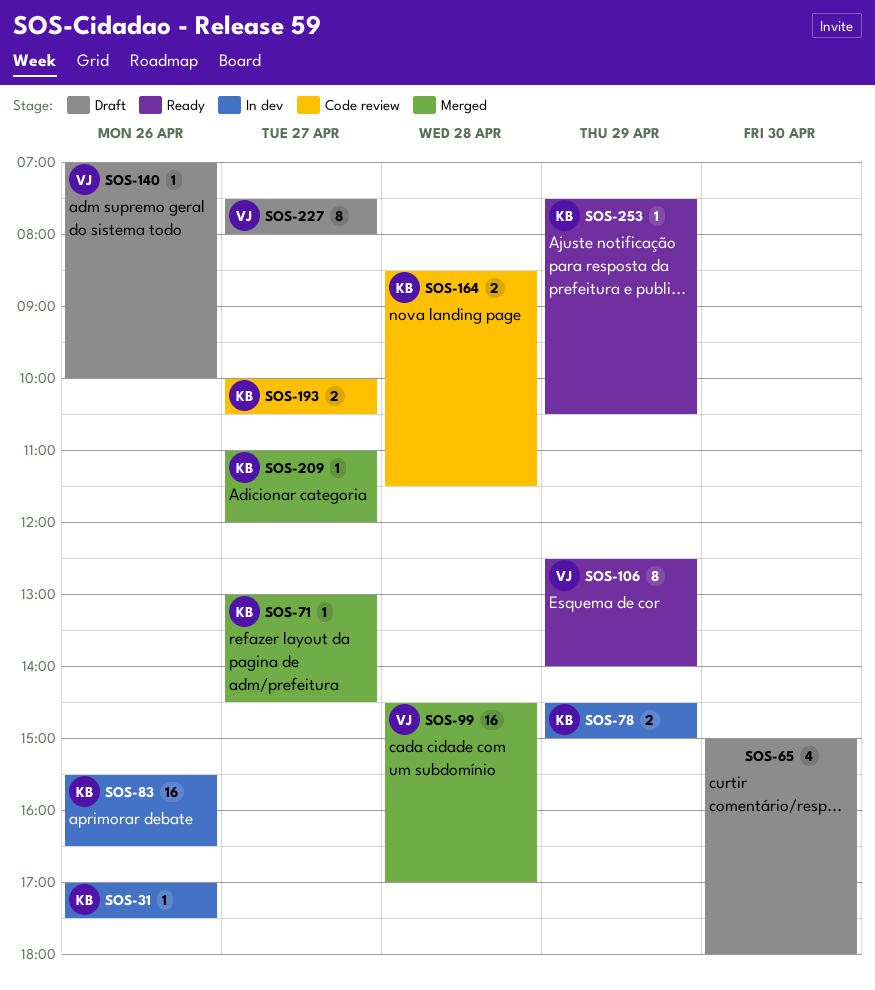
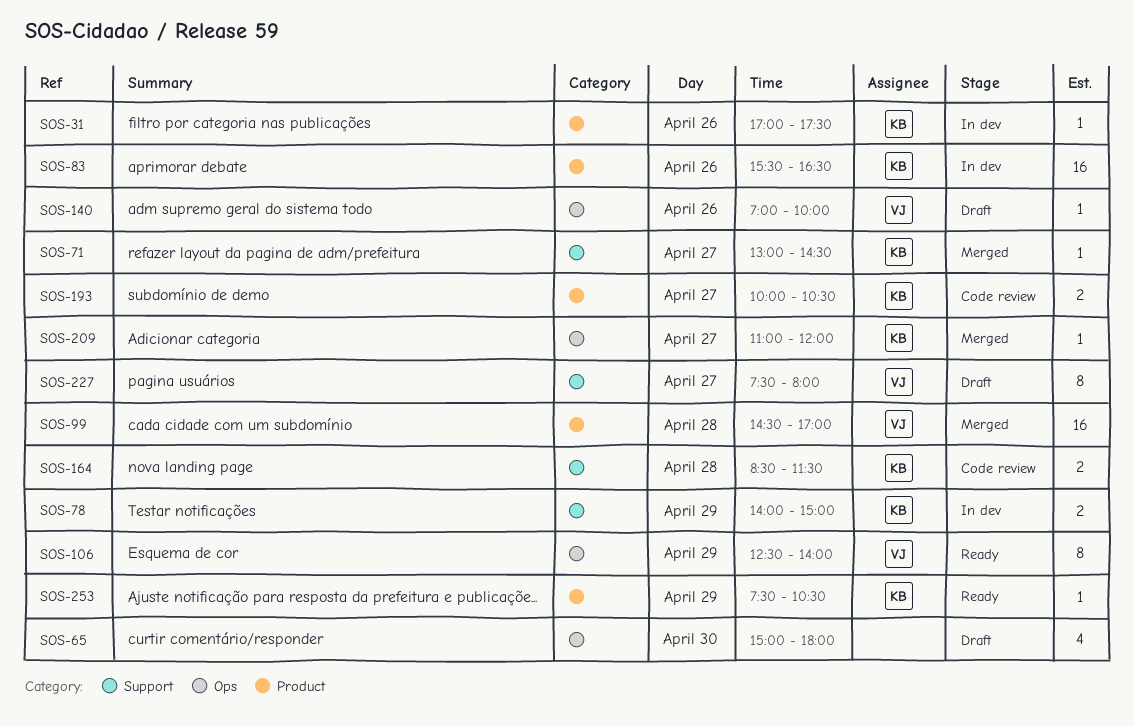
SOS-78, begins: 14:30 -> 14:00

